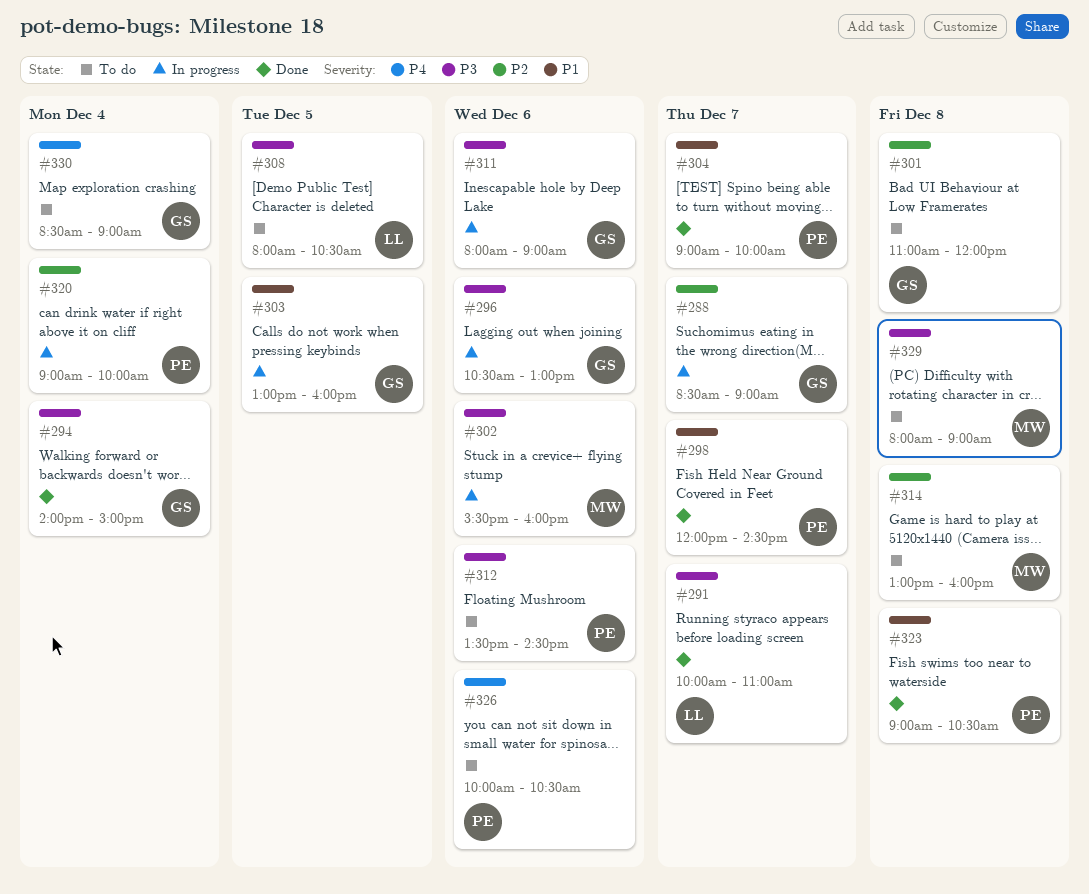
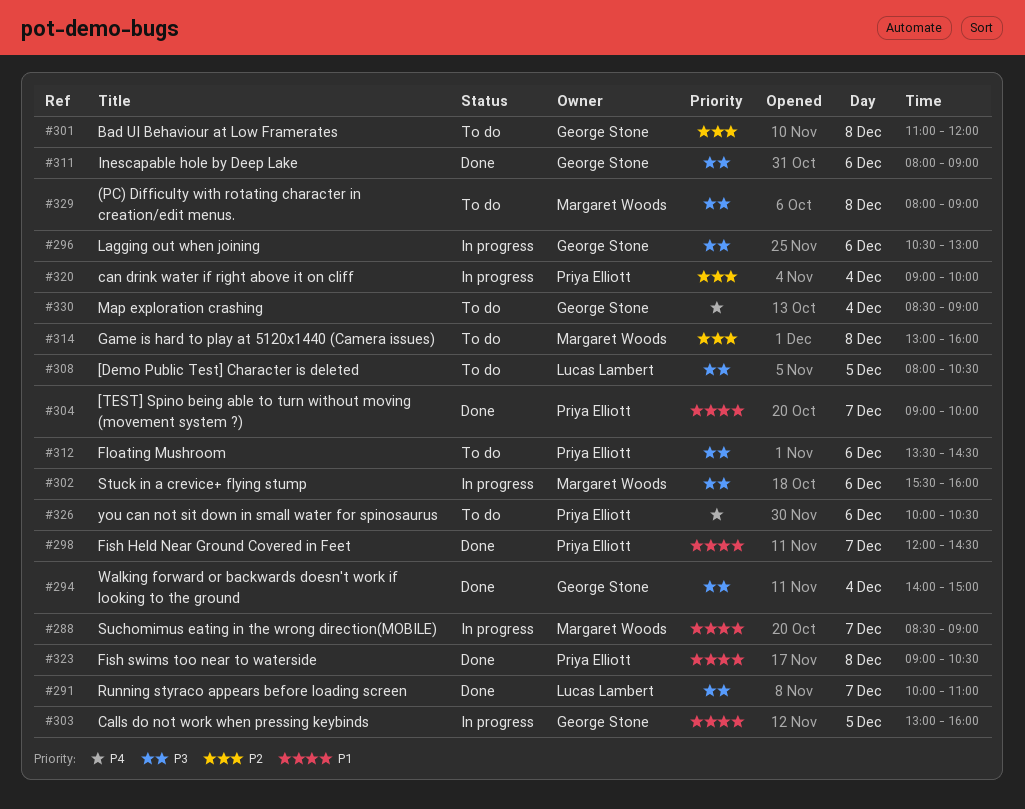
#288, owner: George Stone -> Margaret Woods
#288, priority: P2 -> P1
#311, status: In progress -> Done

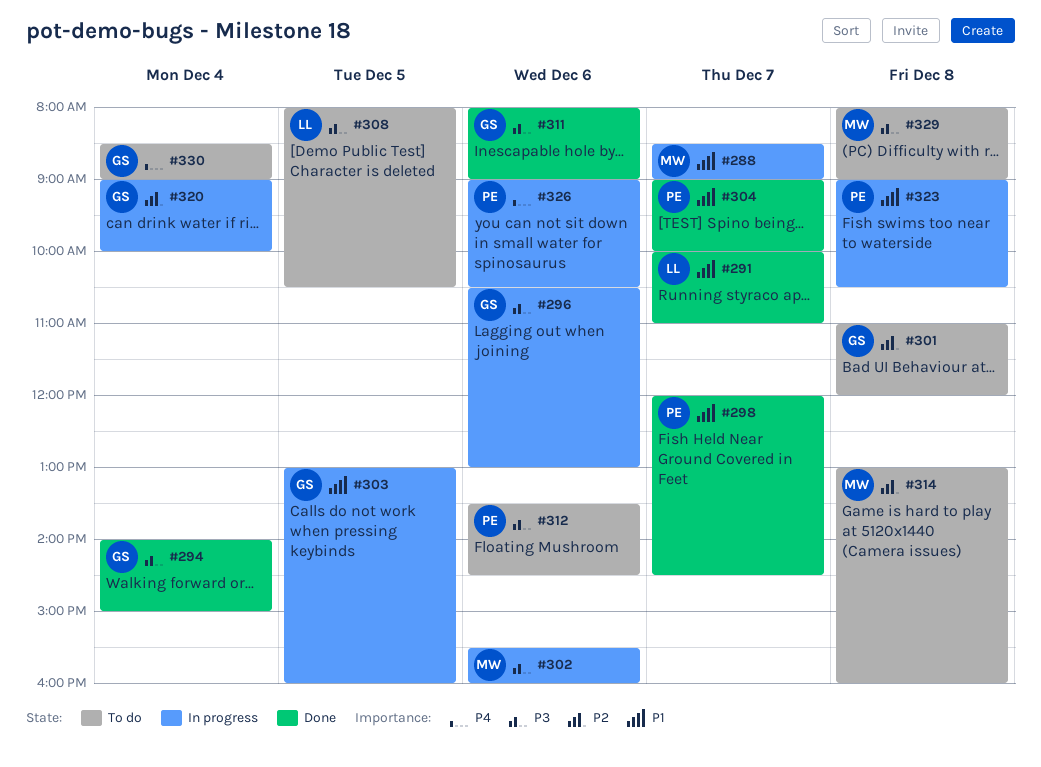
#291, priority: P3 -> P1
#320, owner: Priya Elliott -> George Stone
#323, status: Done -> In progress
#326, status: To do -> In progress
#326, begins: 10:00 -> 09:00

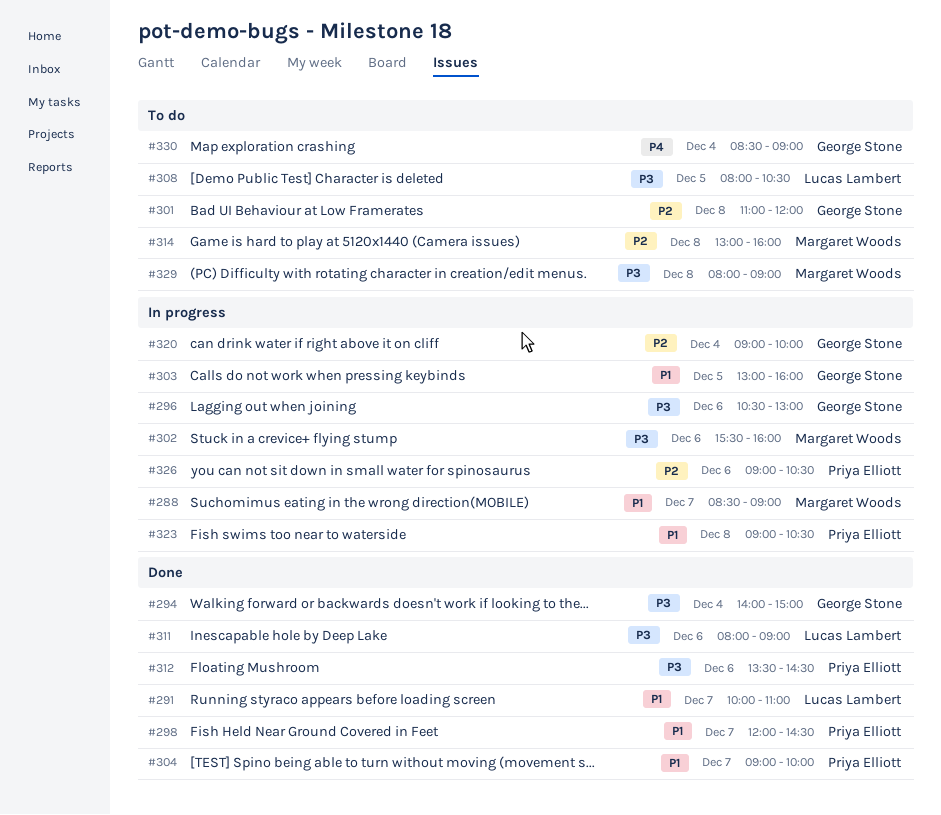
#311, owner: George Stone -> Lucas Lambert
#312, status: To do -> Done
#326, priority: P4 -> P2

